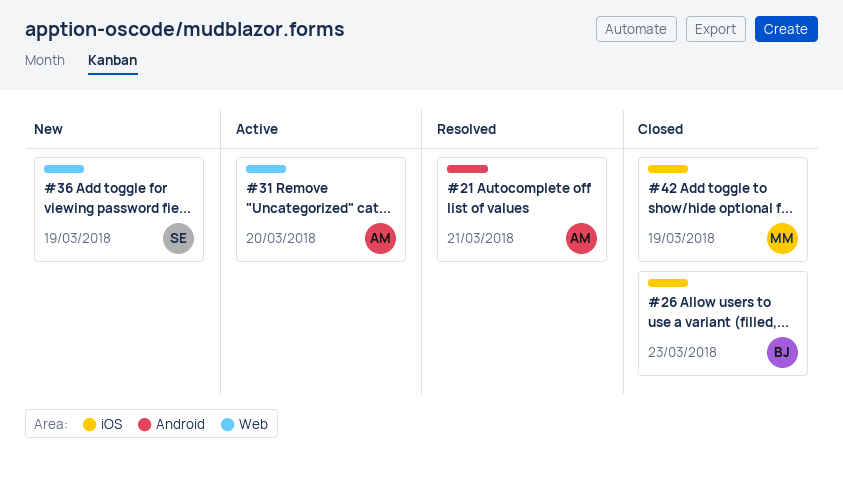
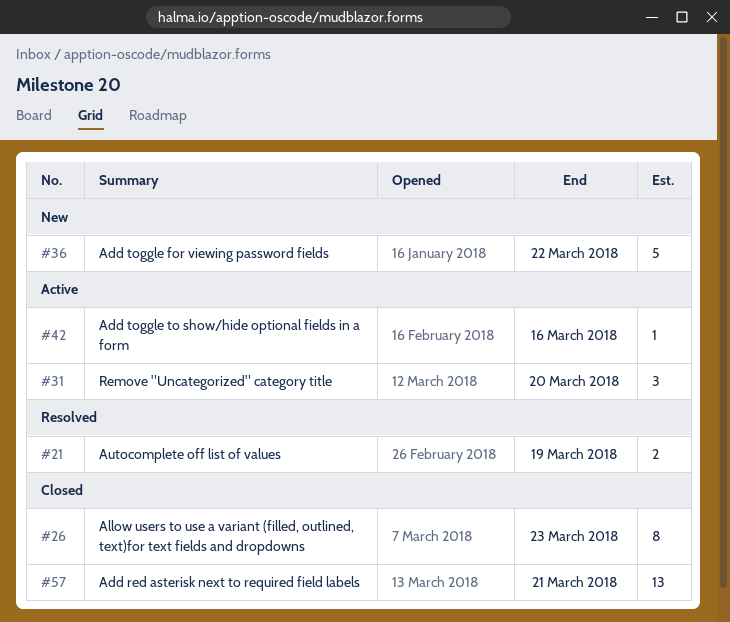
#21, due: Mar 21 -> Mar 19
#36, due: Mar 19 -> Mar 22
#42, status: Closed -> Active
#42, due: Mar 19 -> Mar 16
#57: none -> present

